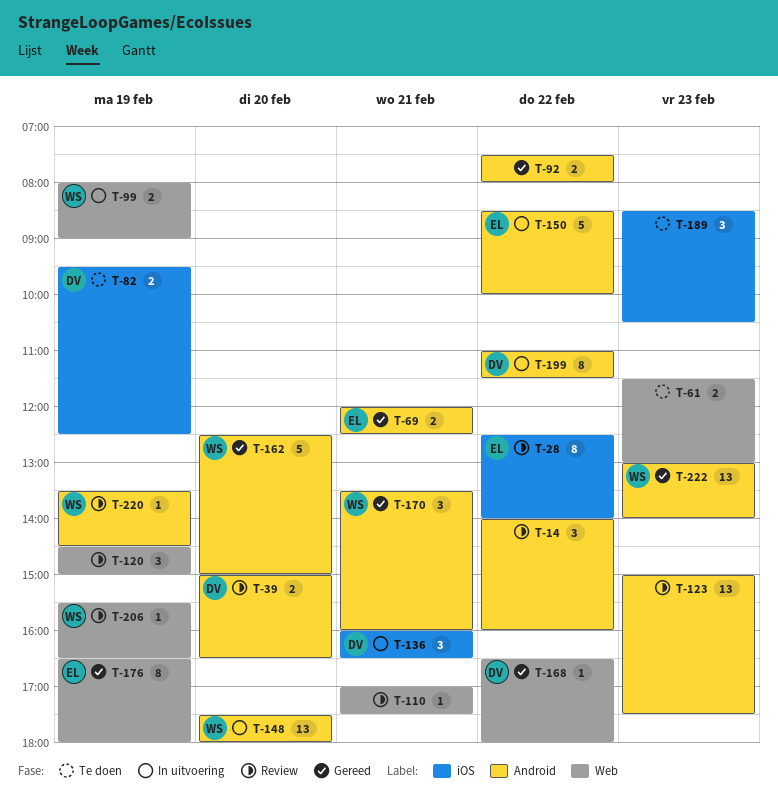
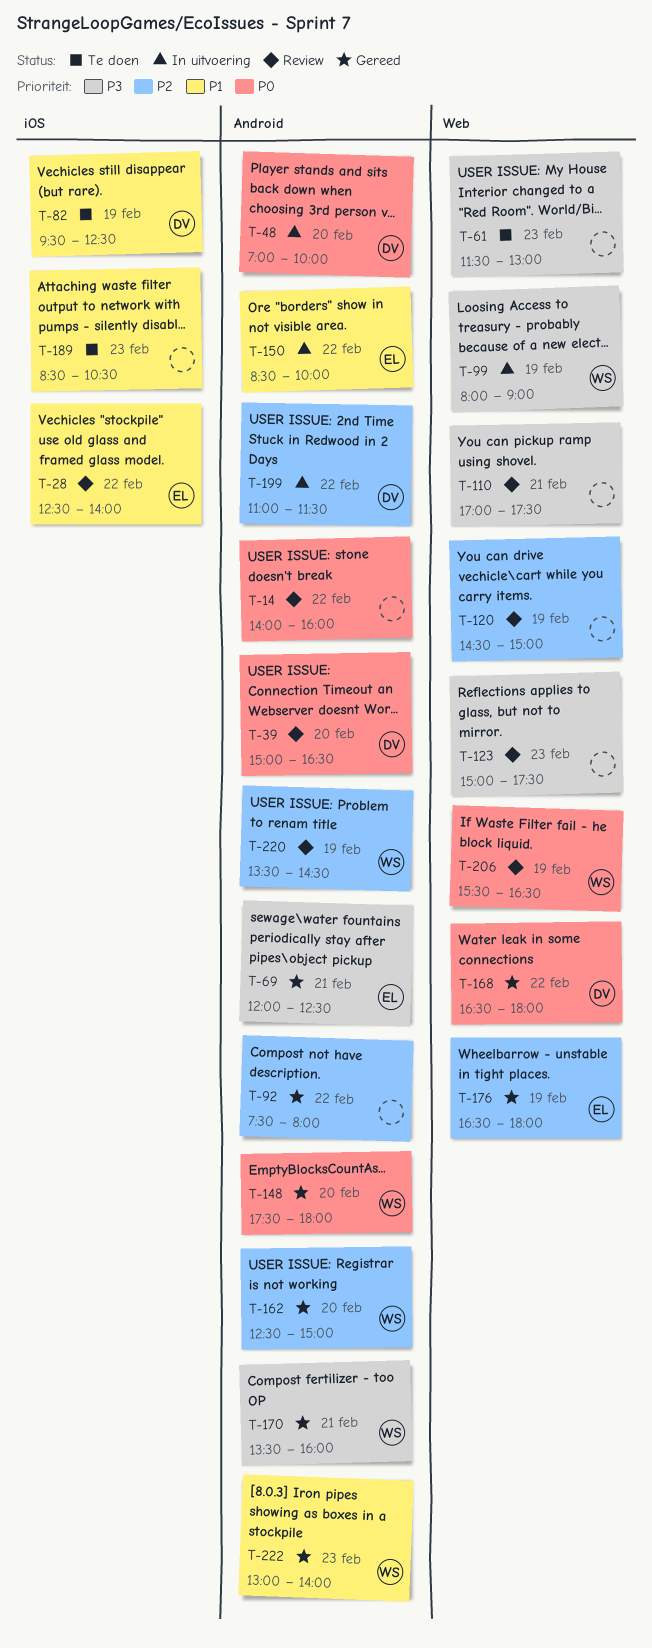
T-48: none -> present
T-123, label: Android -> Web
T-136: present -> none
T-148, status: In uitvoering -> Gereed

